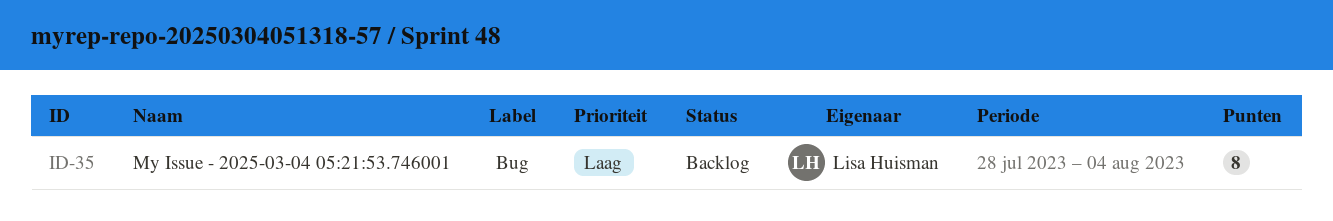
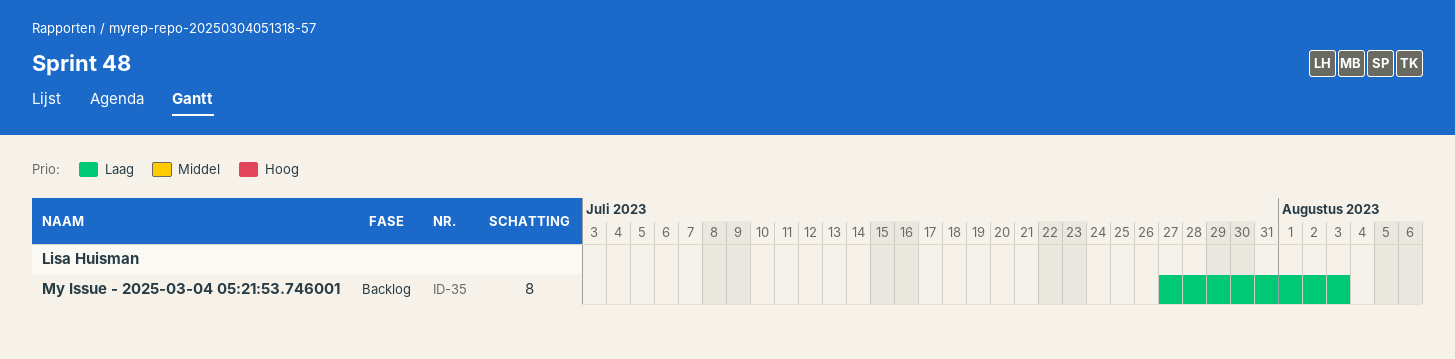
ID-35, start: Jul 28 -> Jul 27
ID-35, due: Aug 4 -> Aug 3

